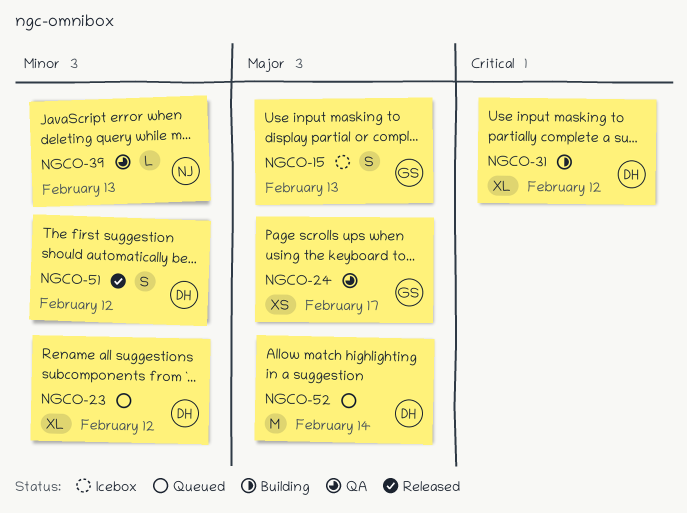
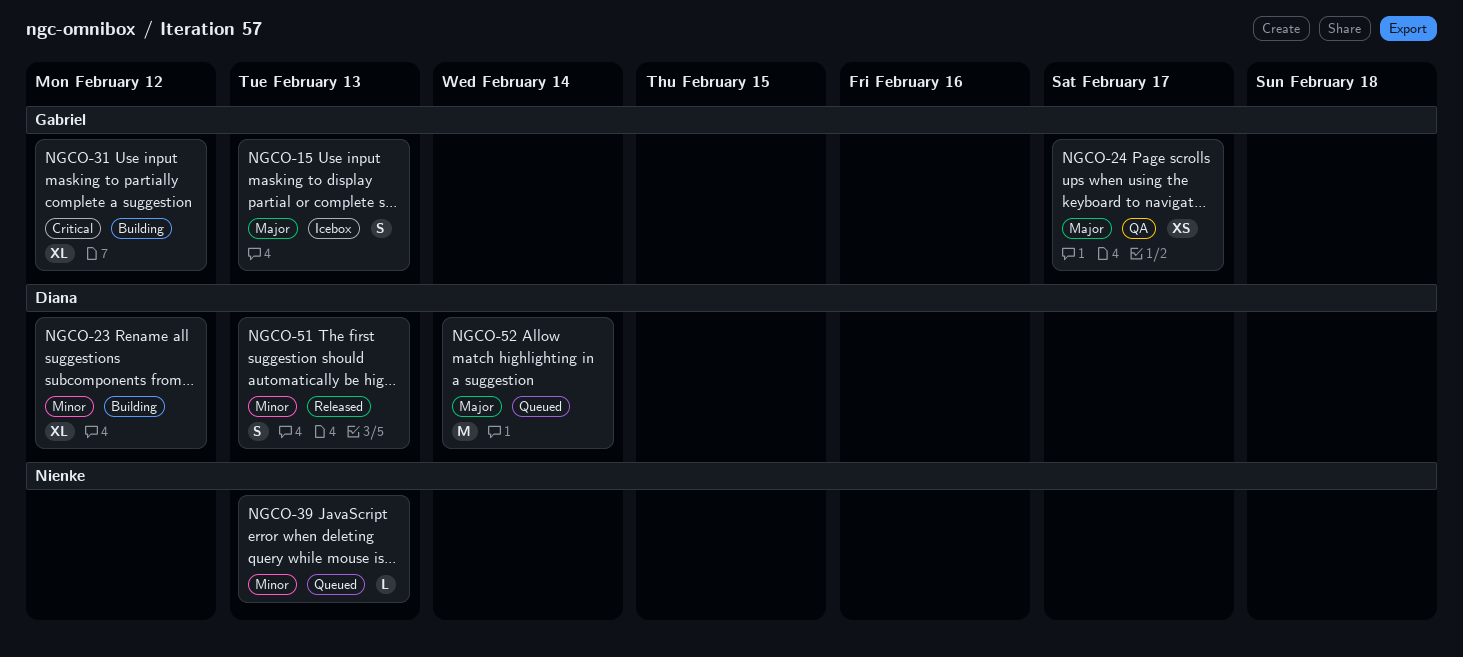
NGCO-23, status: Queued -> Building
NGCO-31, owner: Diana -> Gabriel
NGCO-39, status: QA -> Queued
NGCO-51, due: Feb 12 -> Feb 13

